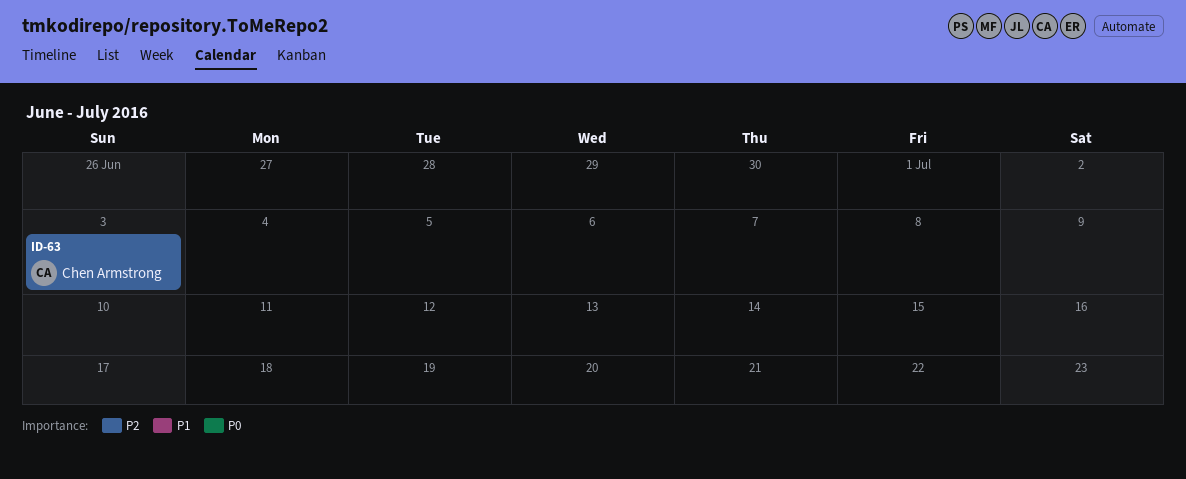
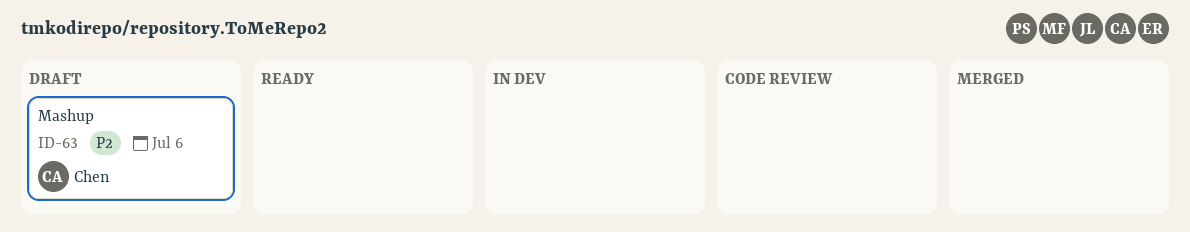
ID-63, due: Jul 3 -> Jul 6

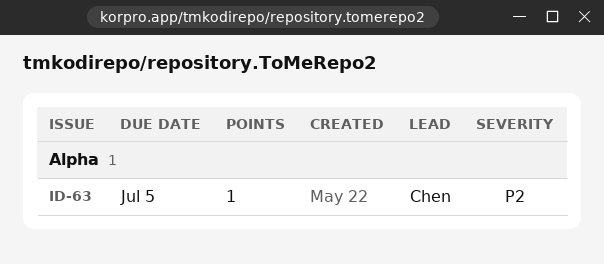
ID-63, due: Jul 6 -> Jul 5

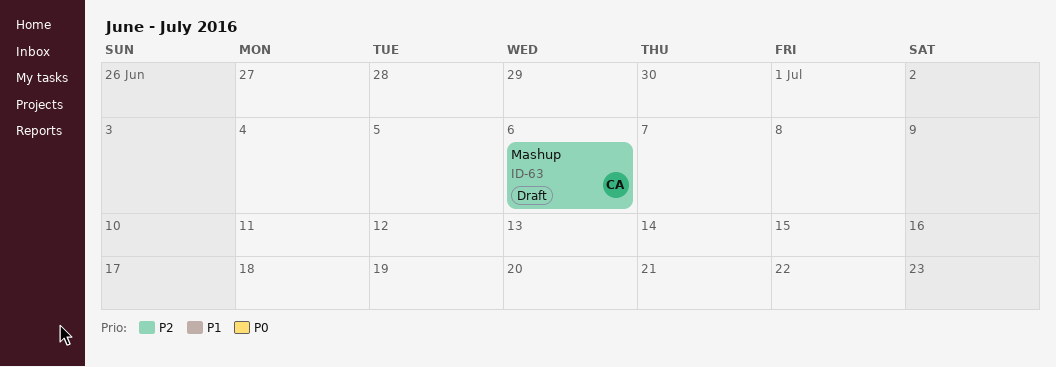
ID-63, due: Jul 5 -> Jul 6

